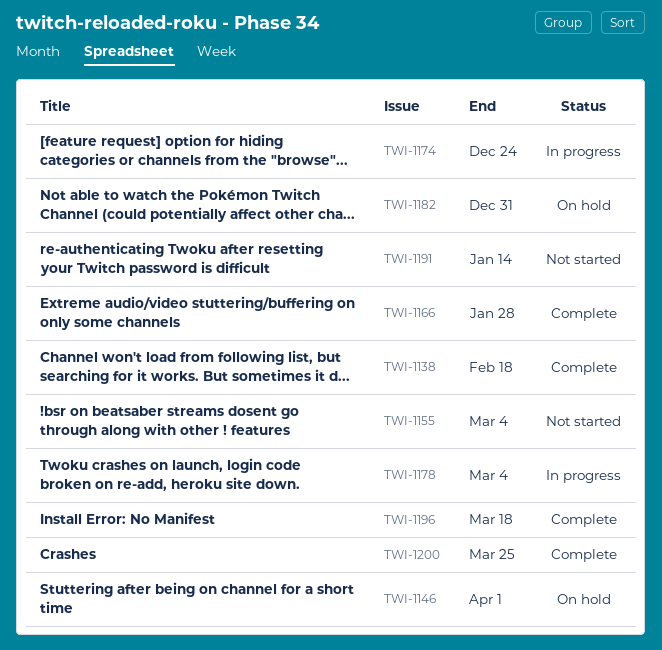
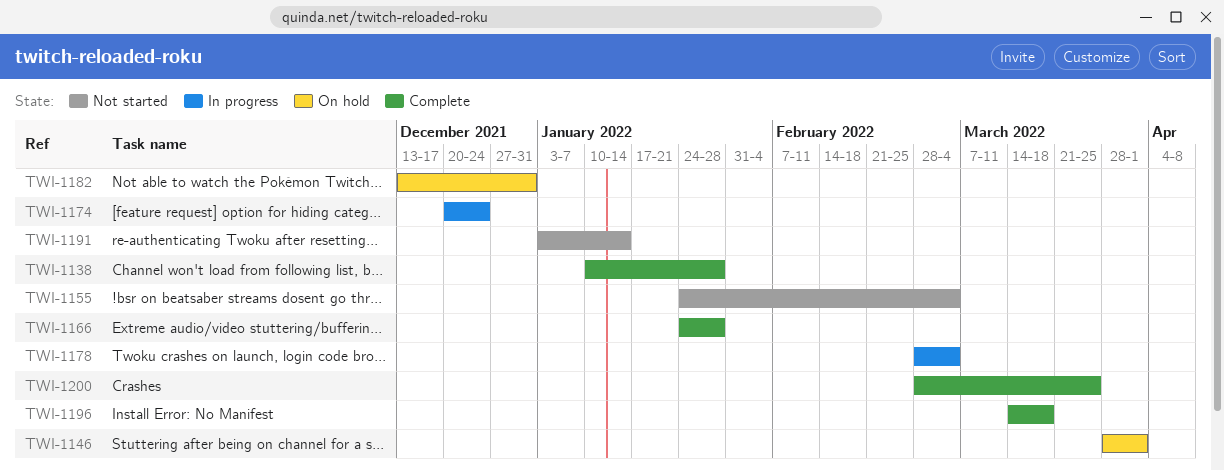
TWI-1138, due: Feb 18 -> Jan 28

